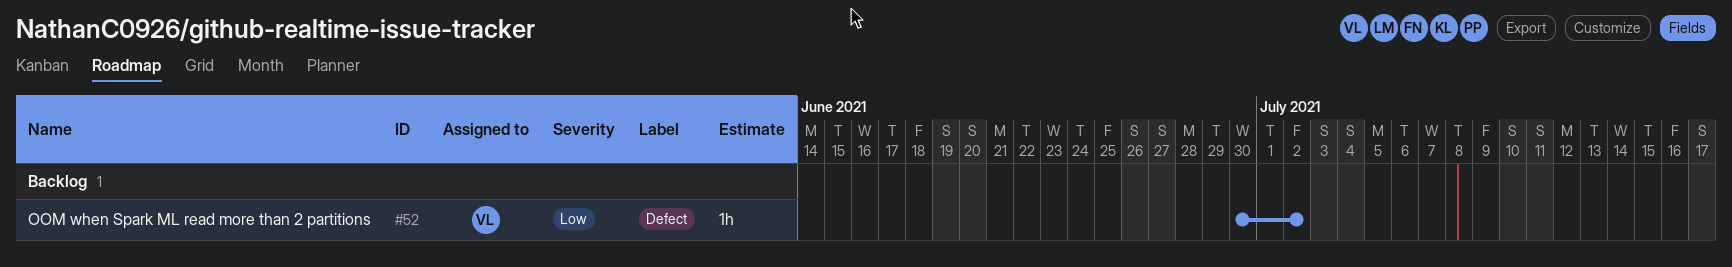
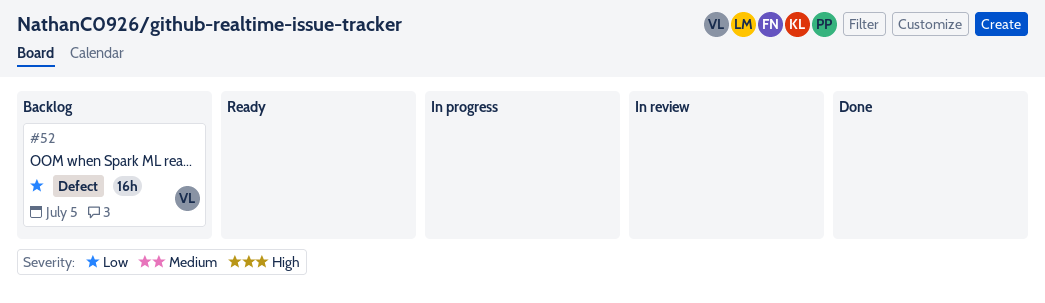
#52, estimate: 1h -> 16h
#52, due: Jul 2 -> Jul 5

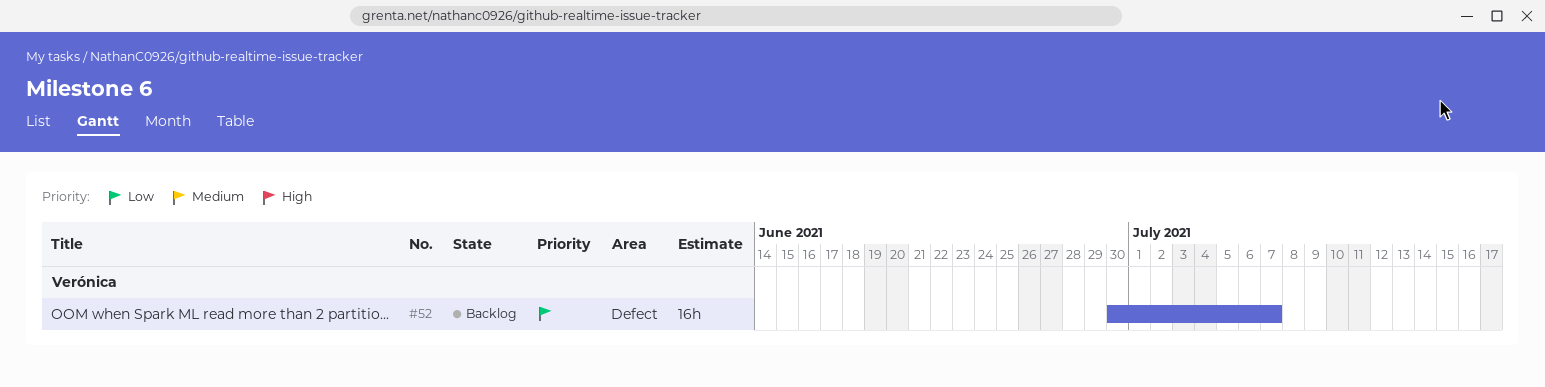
#52, due: Jul 5 -> Jul 7

